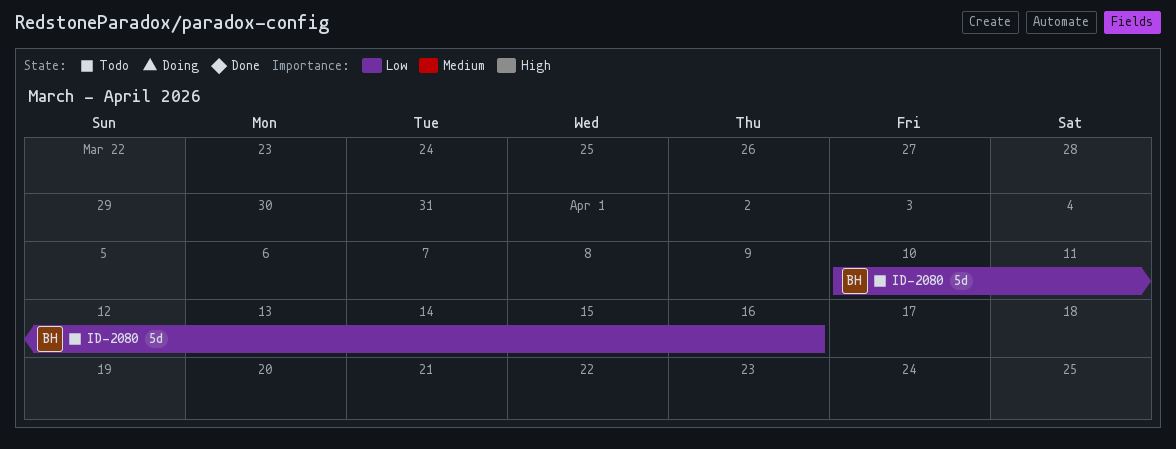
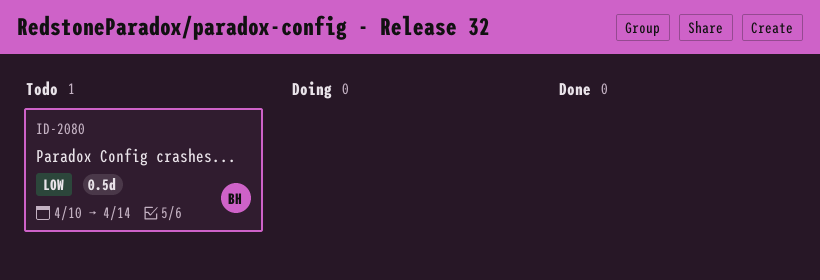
ID-2080, estimate: 5d -> 0.5d
ID-2080, due: Apr 16 -> Apr 14

